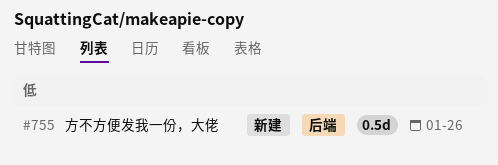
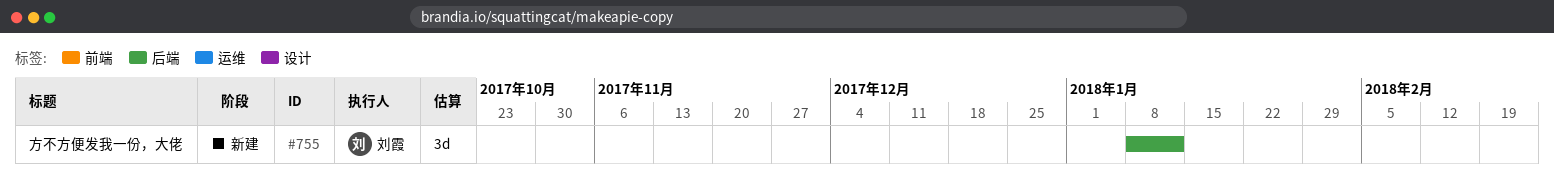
#755, estimate: 0.5d -> 3d
#755, due: Jan 26 -> Jan 12

